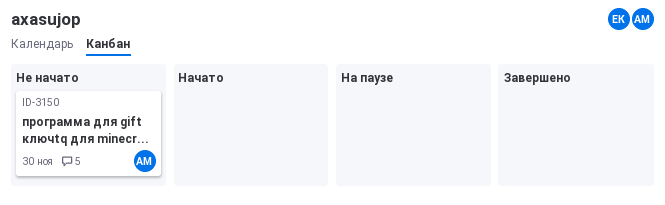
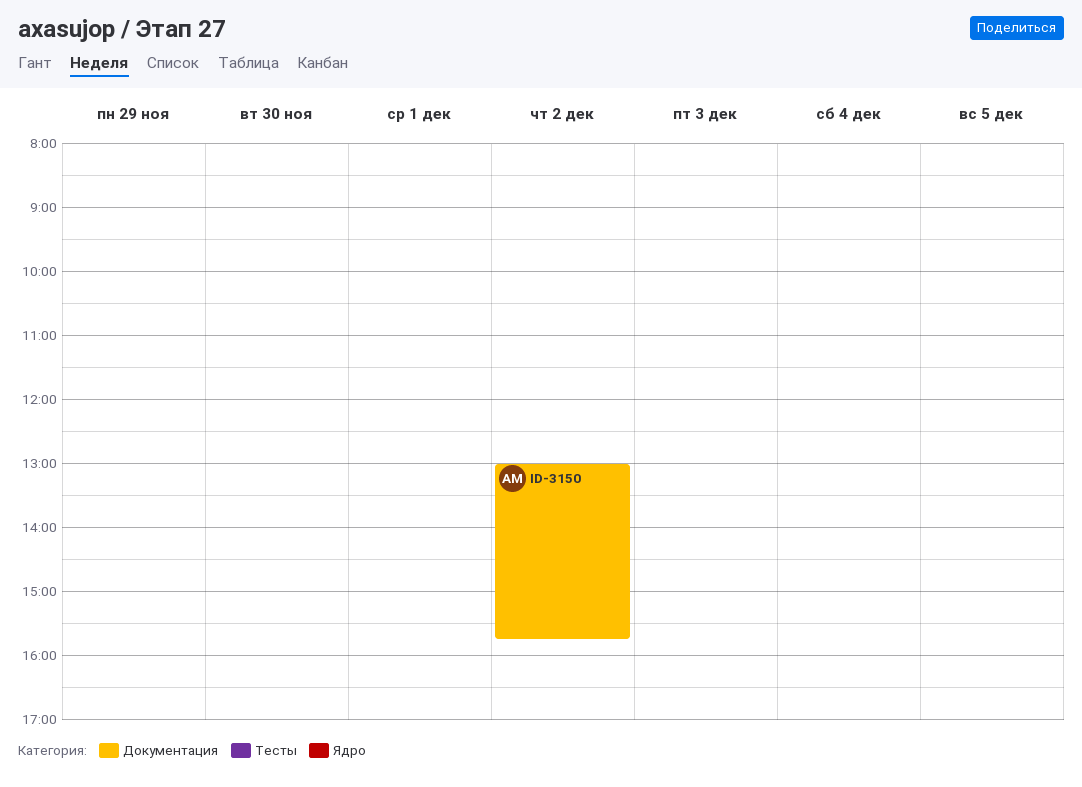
ID-3150, day: Nov 30 -> Dec 2

